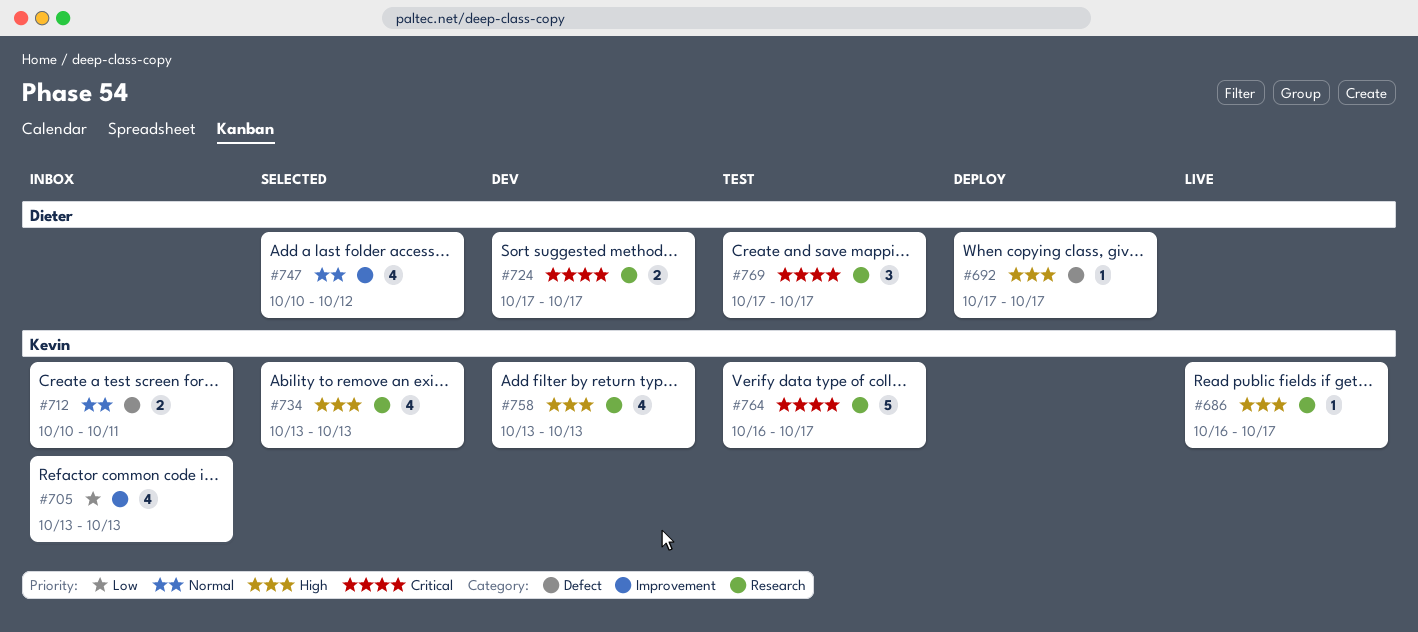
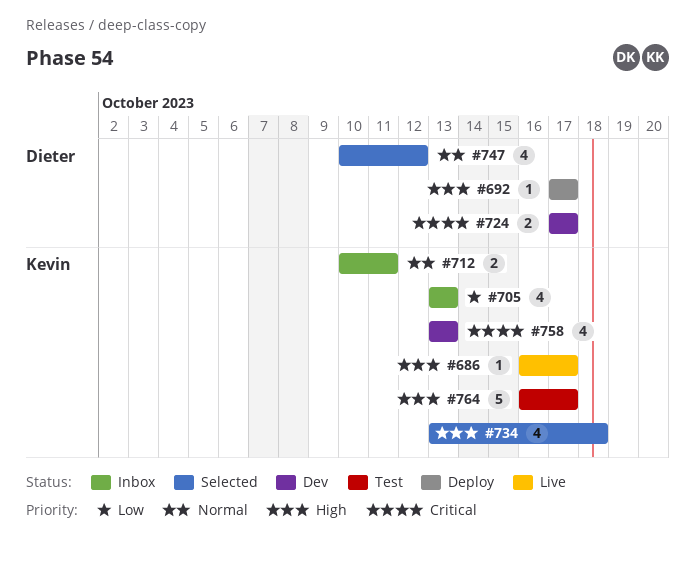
#734, due: Oct 13 -> Oct 18
#758, priority: High -> Critical
#764, priority: Critical -> High
#769: present -> none

